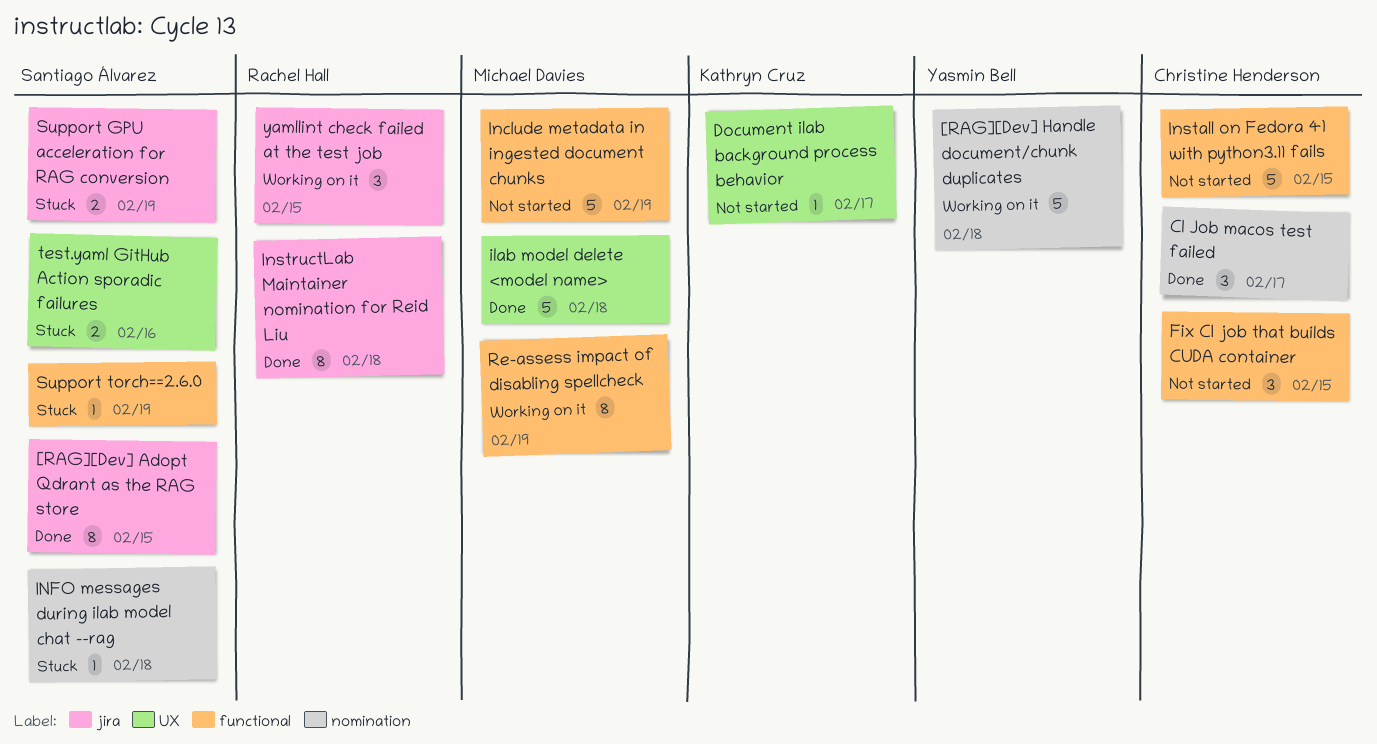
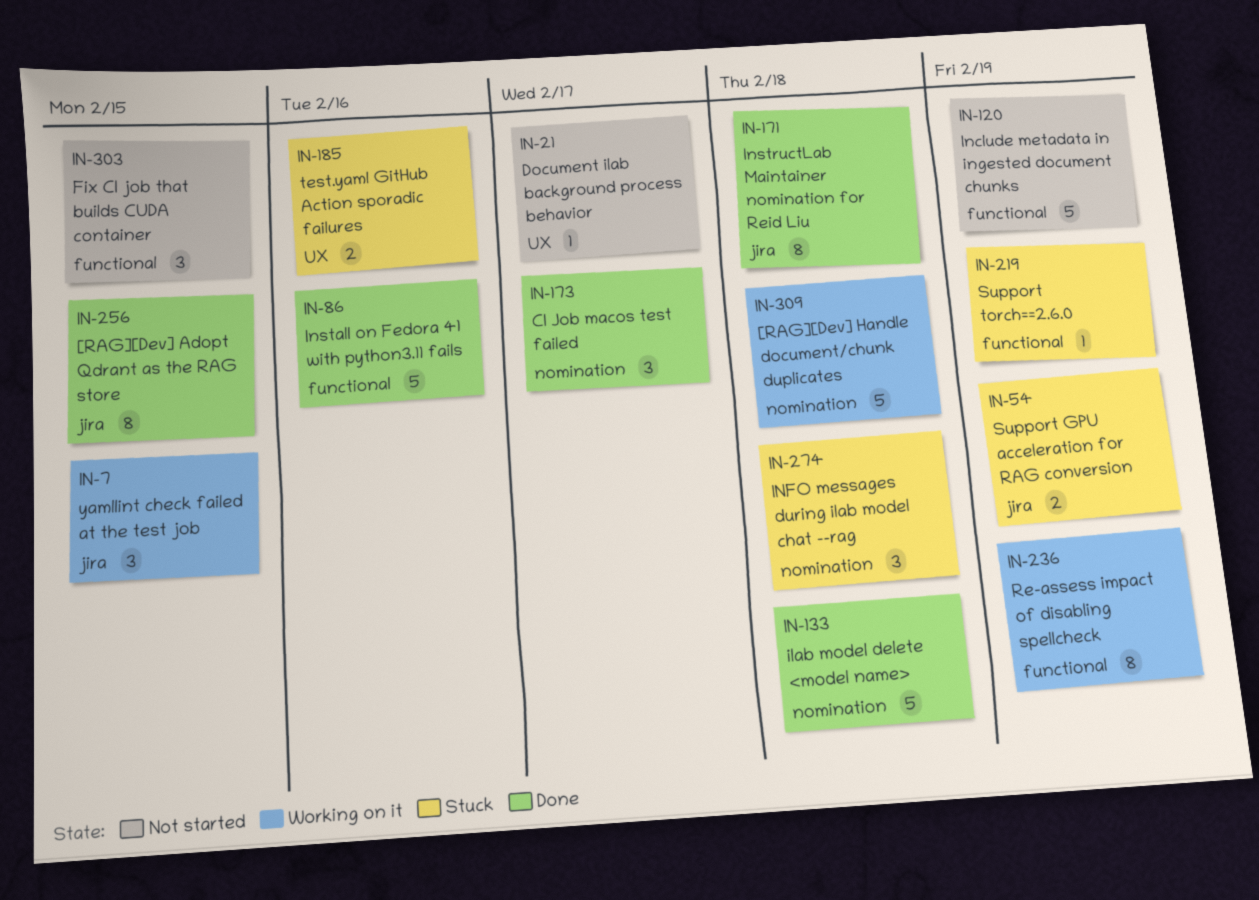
ilab model delete <model name>, label: UX -> nomination
INFO messages during ilab model chat --rag, estimate: 1 -> 3
Install on Fedora 41 with python3.11 fails, status: Not started -> Done
Install on Fedora 41 with python3.11 fails, due: Feb 15 -> Feb 16

